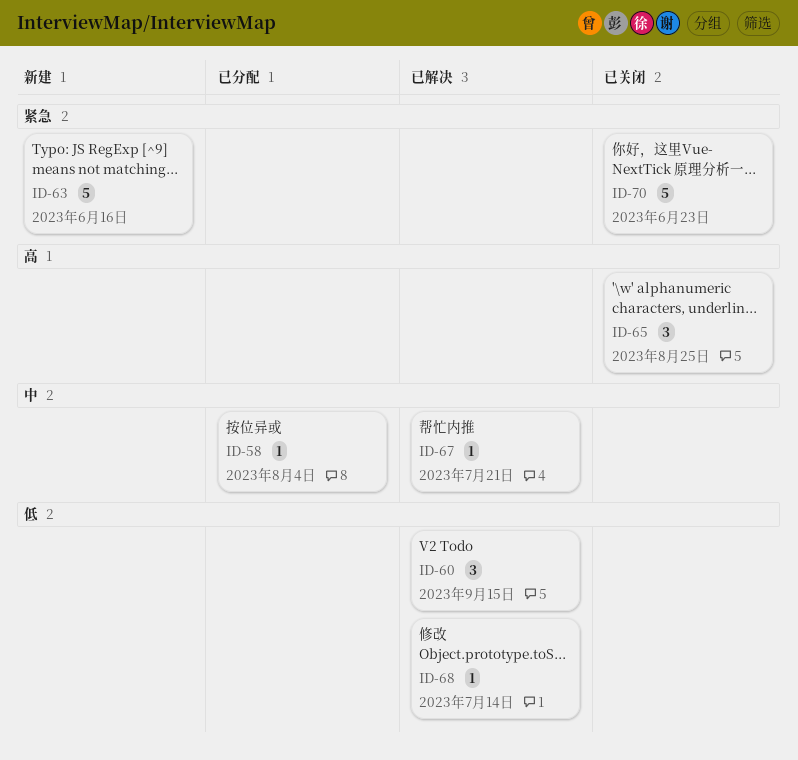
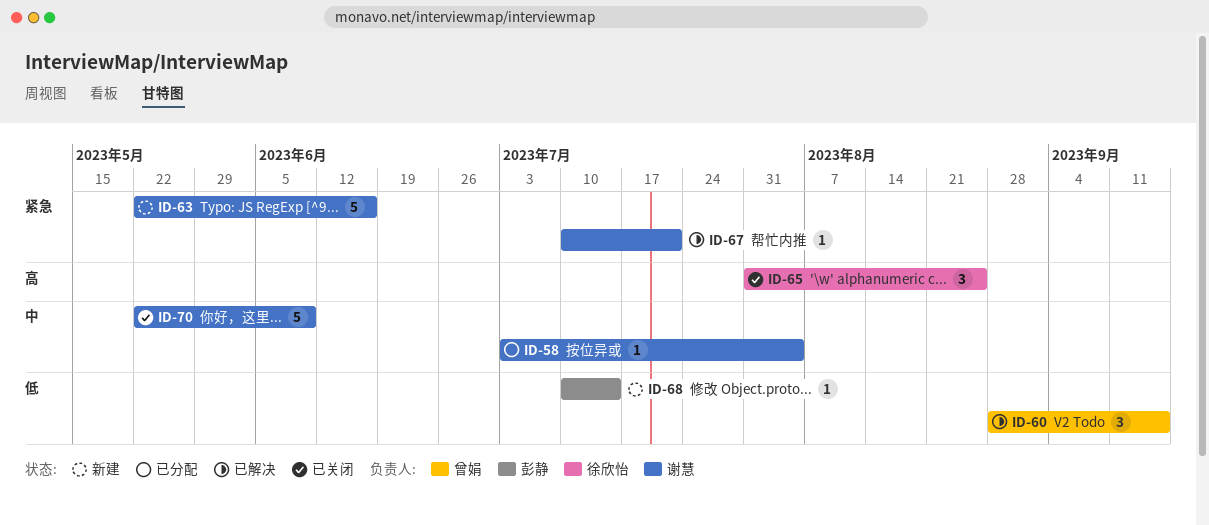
ID-67, priority: 中 -> 紧急
ID-68, status: 已解决 -> 新建
ID-70, priority: 紧急 -> 中
ID-70, due: Jun 23 -> Jun 9

